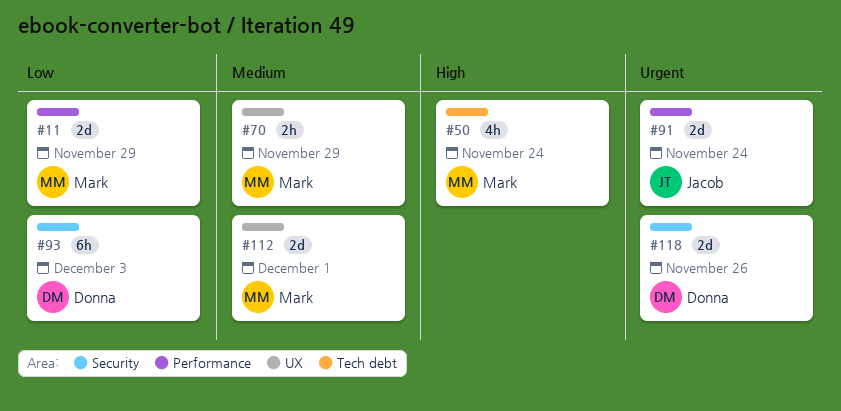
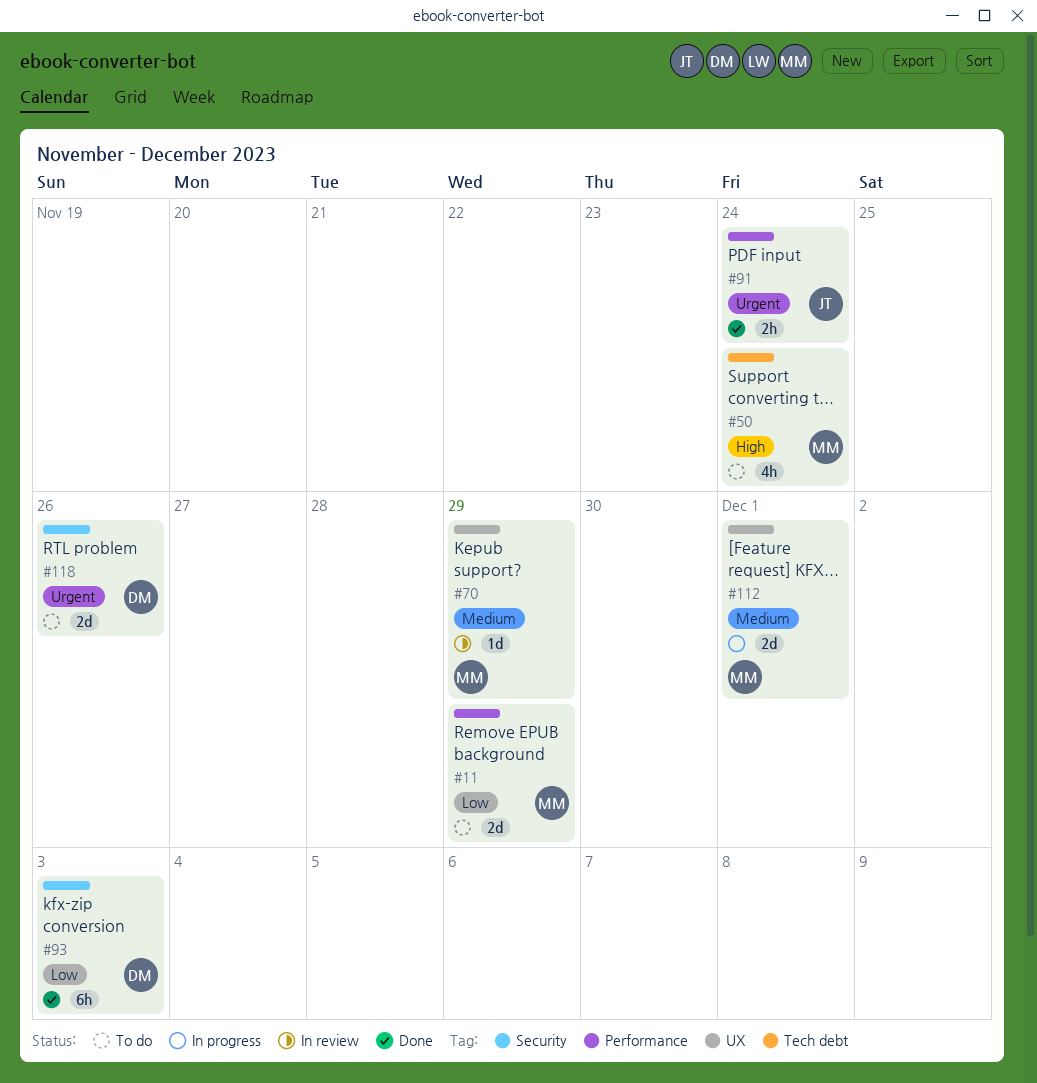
#70, estimate: 2h -> 1d
#91, estimate: 2d -> 2h

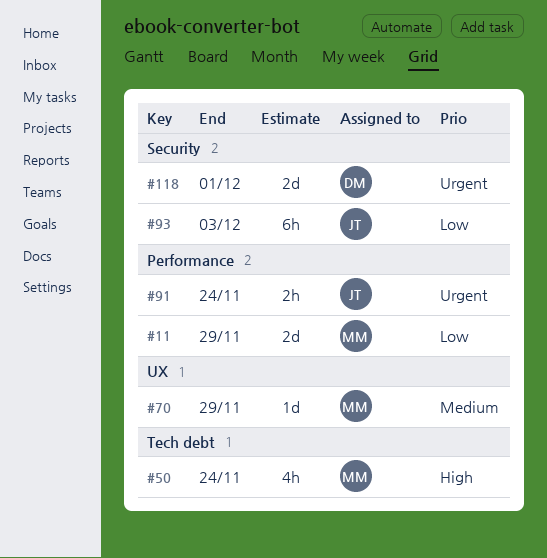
#93, owner: DM -> JT
#112: present -> none
#118, due: Nov 26 -> Dec 1

